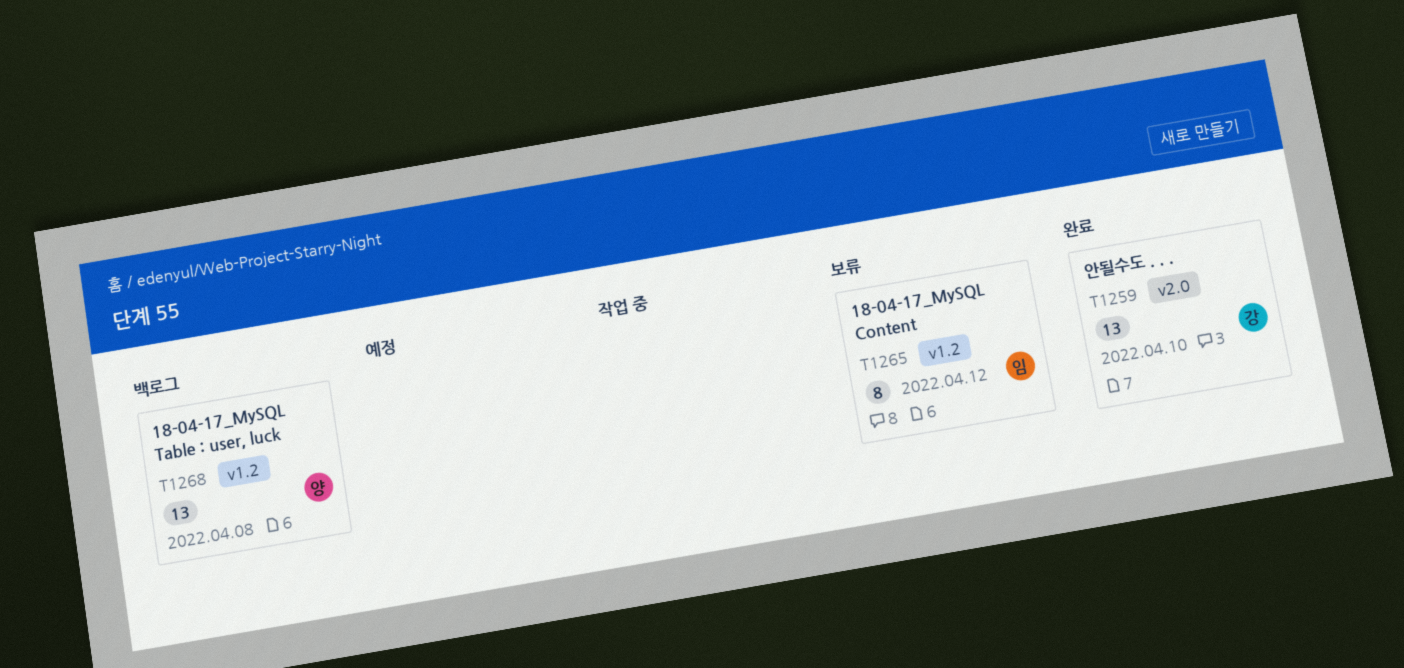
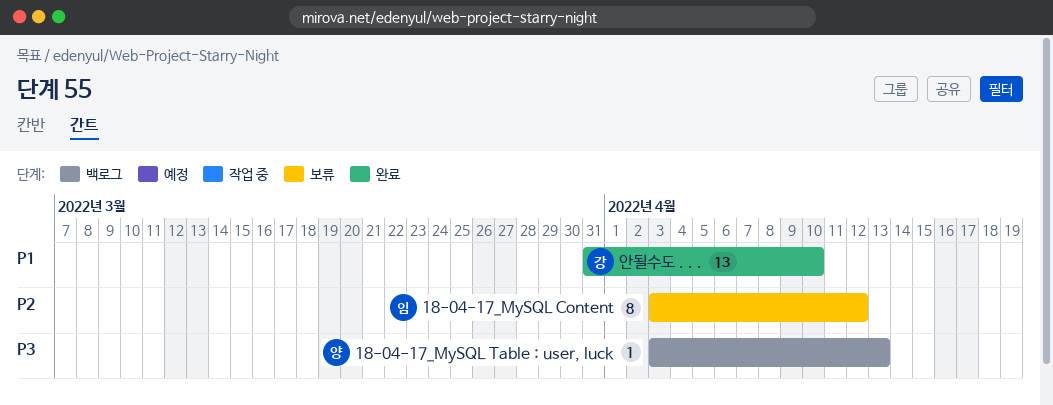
18-04-17_MySQL Table : user, luck, estimate: 13 -> 1
18-04-17_MySQL Table : user, luck, due: Apr 8 -> Apr 13

